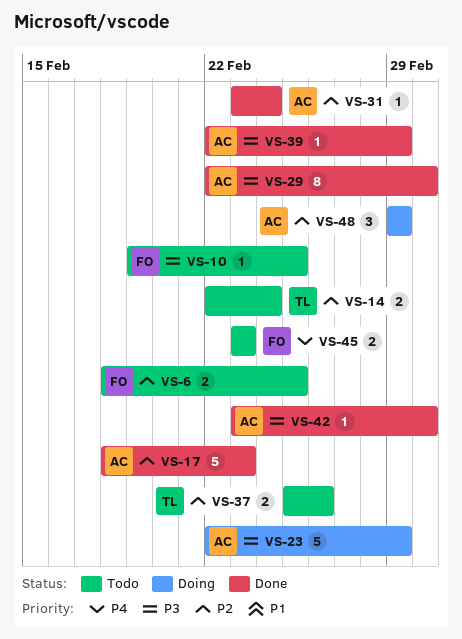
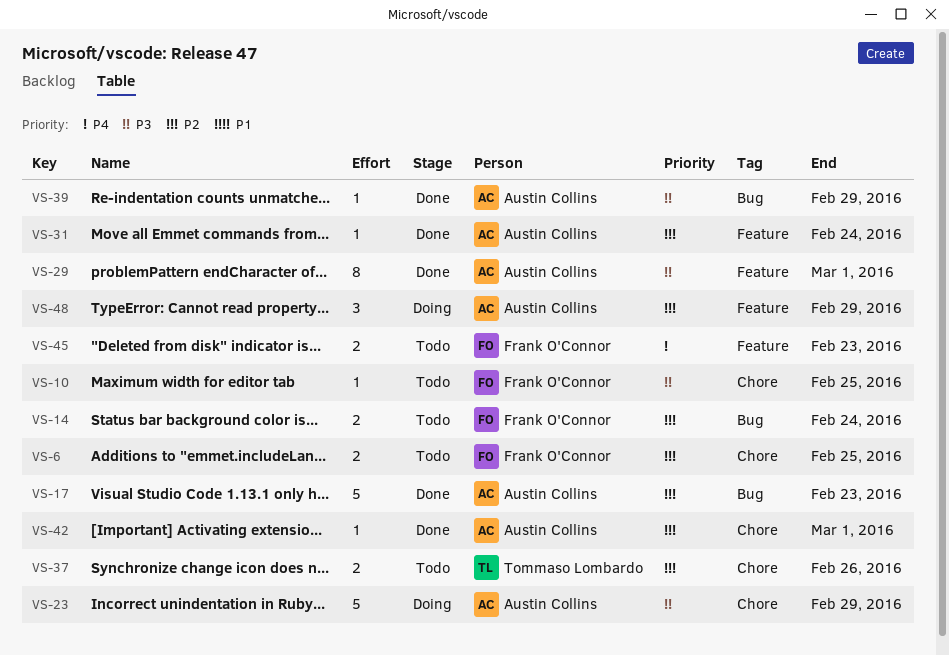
VS-14, owner: Tommaso Lombardo -> Frank O'Connor
VS-42, priority: P3 -> P2

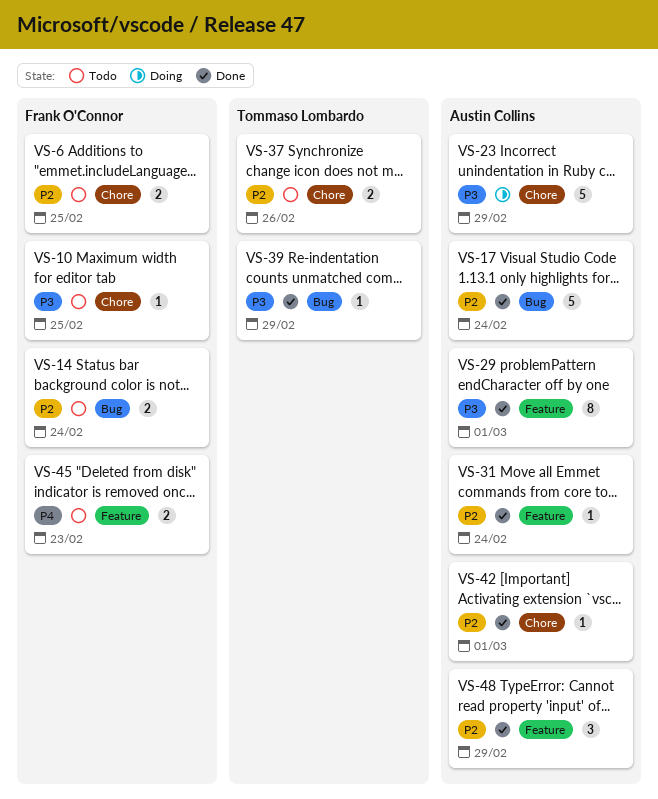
VS-17, due: Feb 23 -> Feb 24
VS-39, owner: Austin Collins -> Tommaso Lombardo
VS-48, status: Doing -> Done

